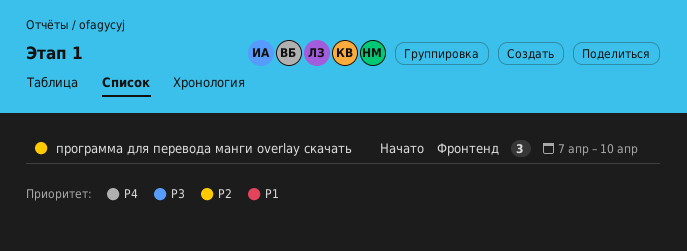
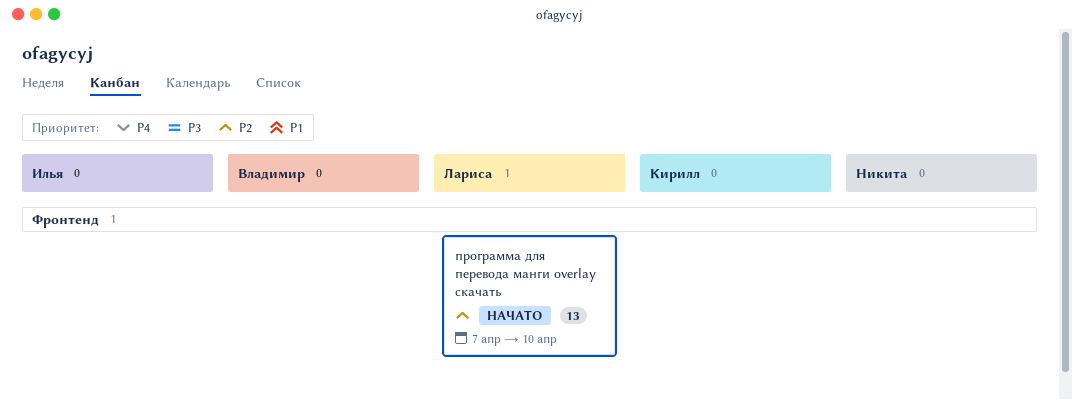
программа для перевода манги overlay скачать, estimate: 3 -> 13

